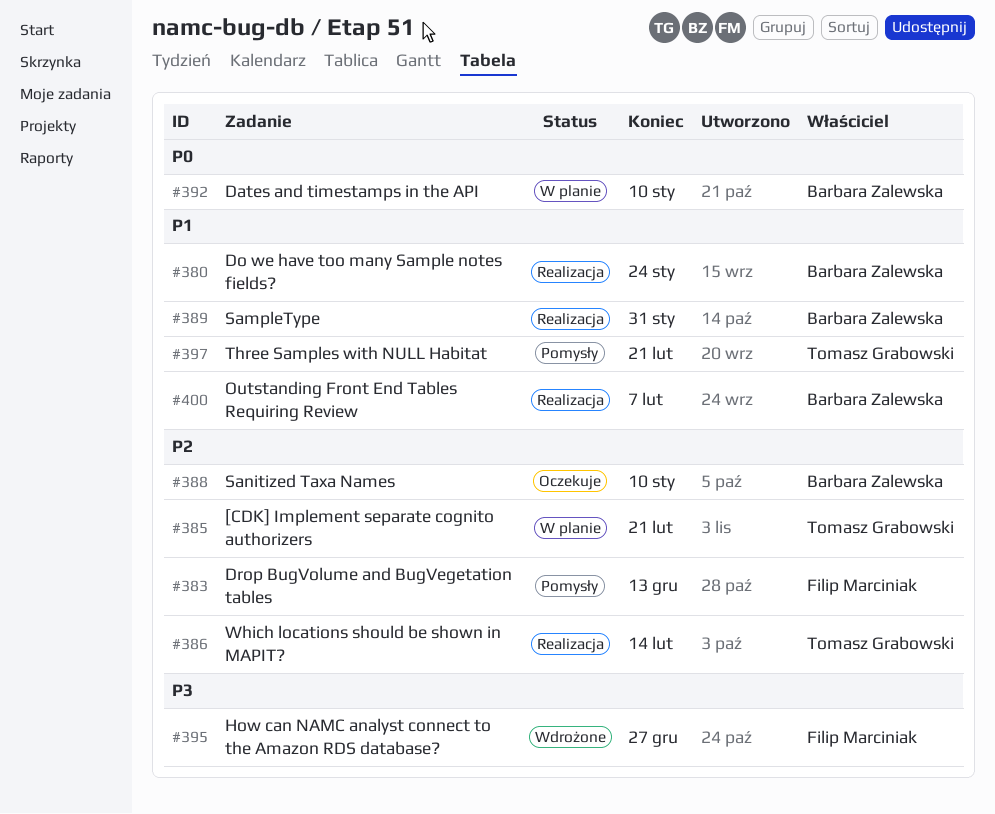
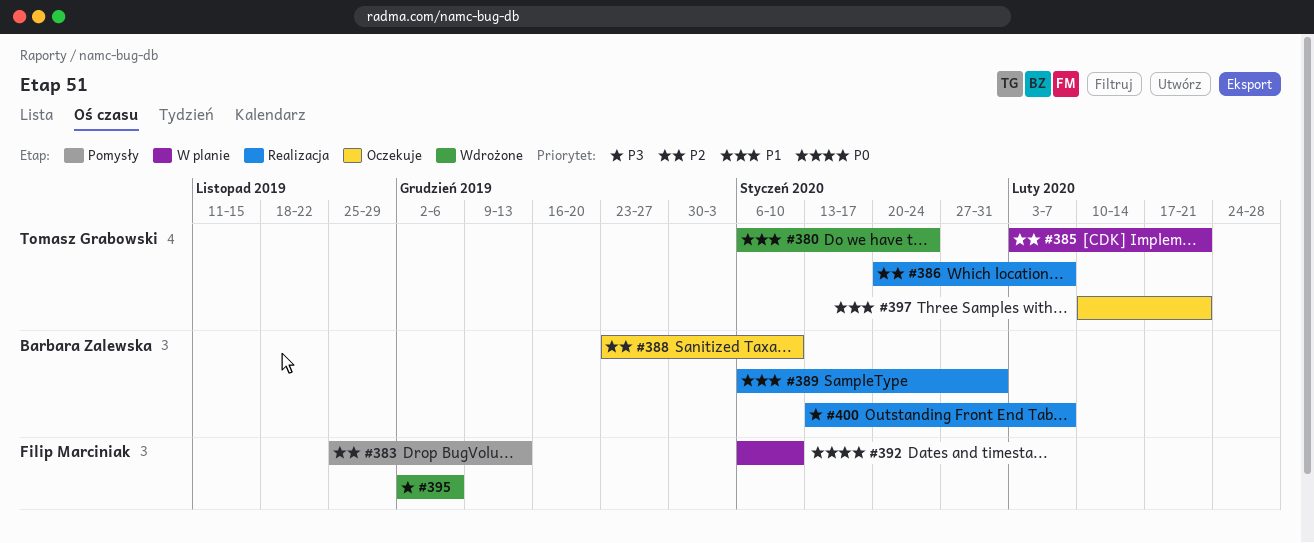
#380, status: Realizacja -> Wdrożone
#380, owner: Barbara Zalewska -> Tomasz Grabowski
#386, due: Feb 14 -> Feb 7
#392, owner: Barbara Zalewska -> Filip Marciniak
#395, due: Dec 27 -> Dec 6
#397, status: Pomysły -> Oczekuje
#400, priority: P1 -> P3

